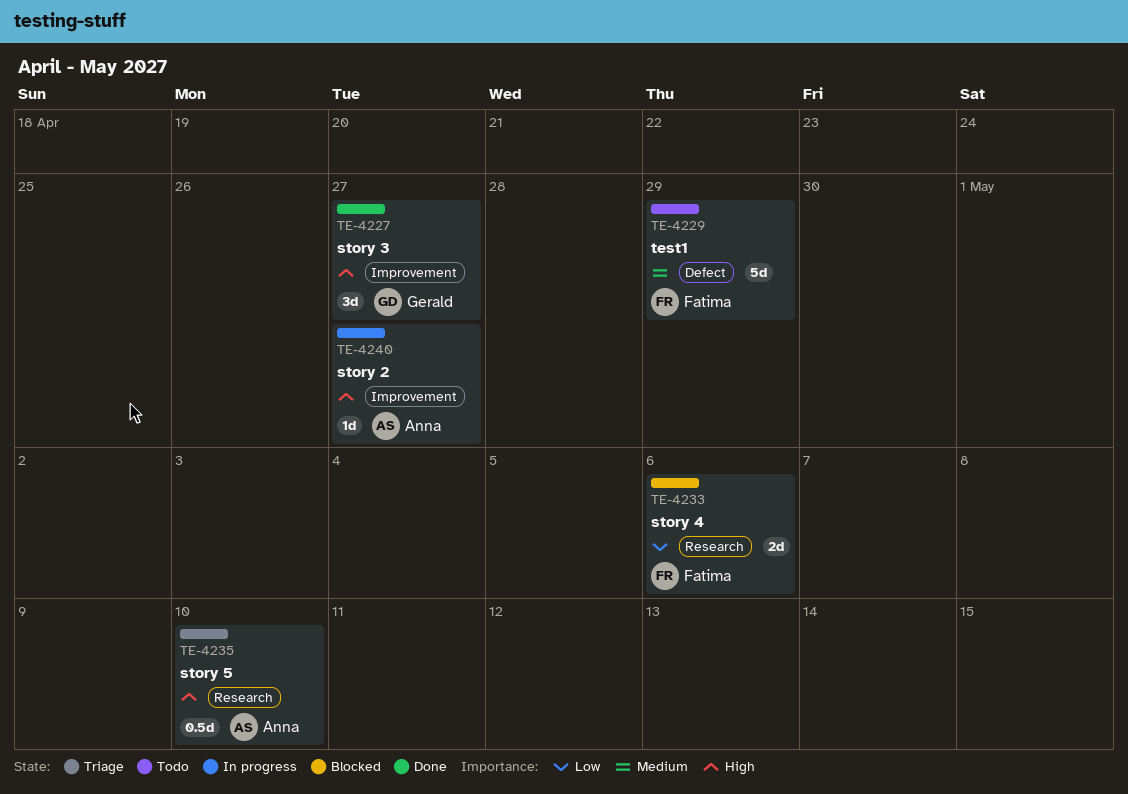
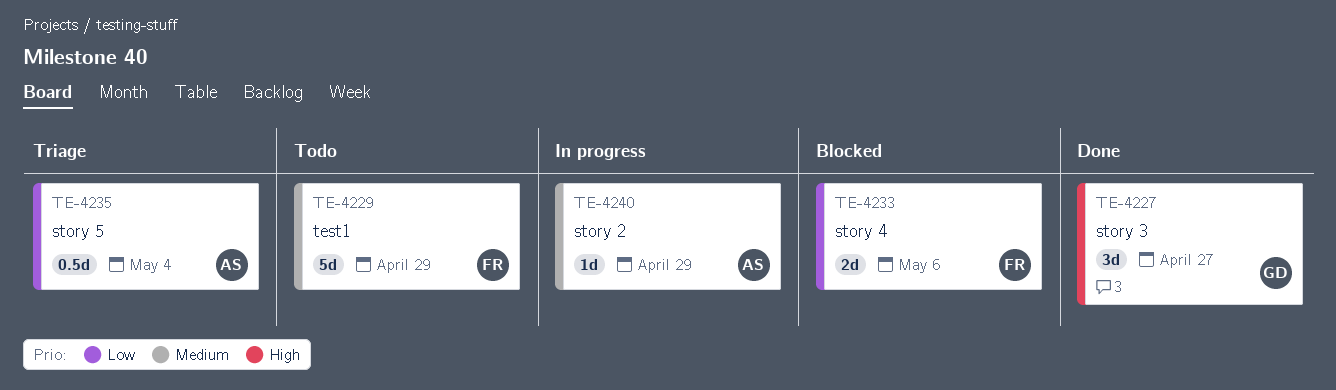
TE-4235, priority: High -> Low
TE-4235, due: May 10 -> May 4
TE-4240, priority: High -> Medium
TE-4240, due: Apr 27 -> Apr 29

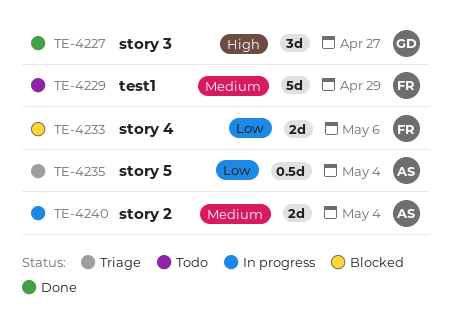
TE-4240, estimate: 1d -> 2d
TE-4240, due: Apr 29 -> May 4

